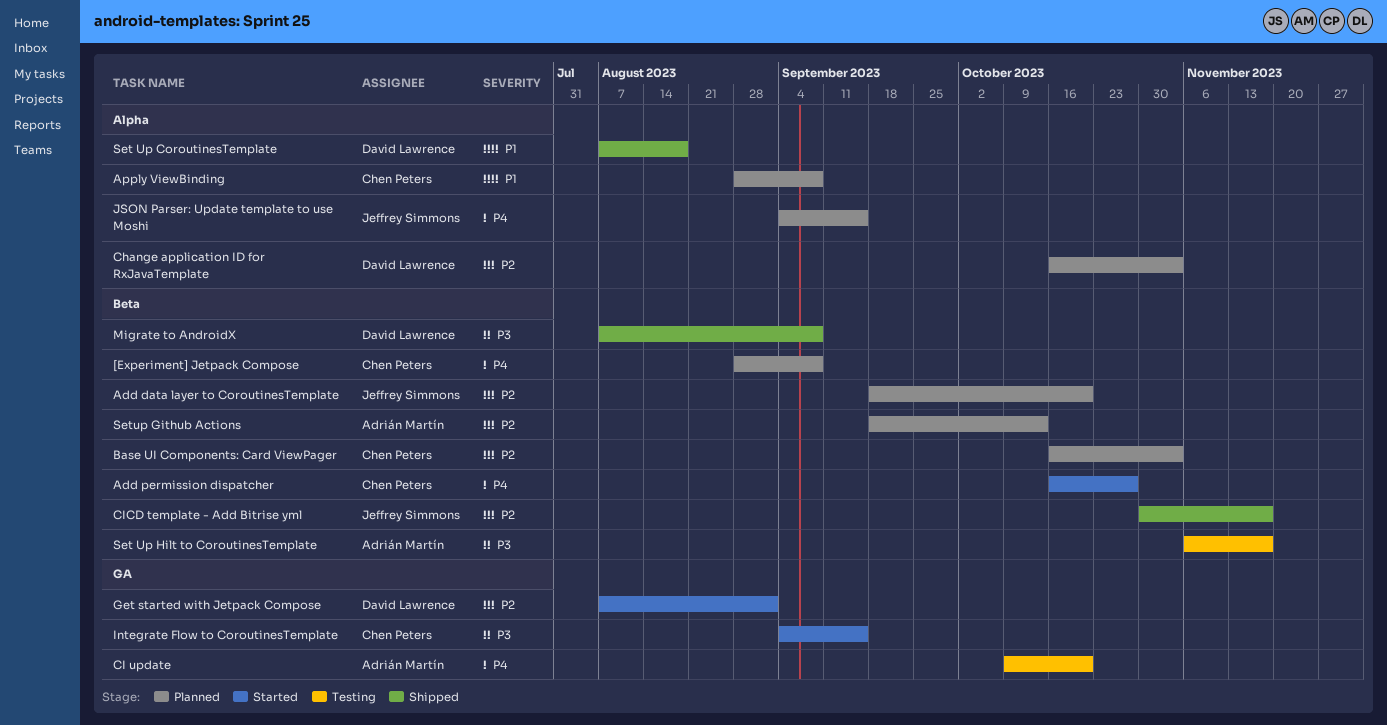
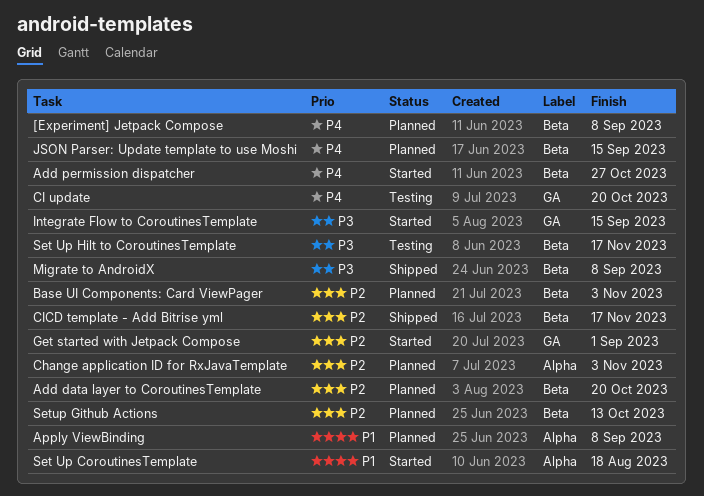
JSON Parser: Update template to use Moshi, label: Alpha -> Beta
Set Up CoroutinesTemplate, status: Shipped -> Started

